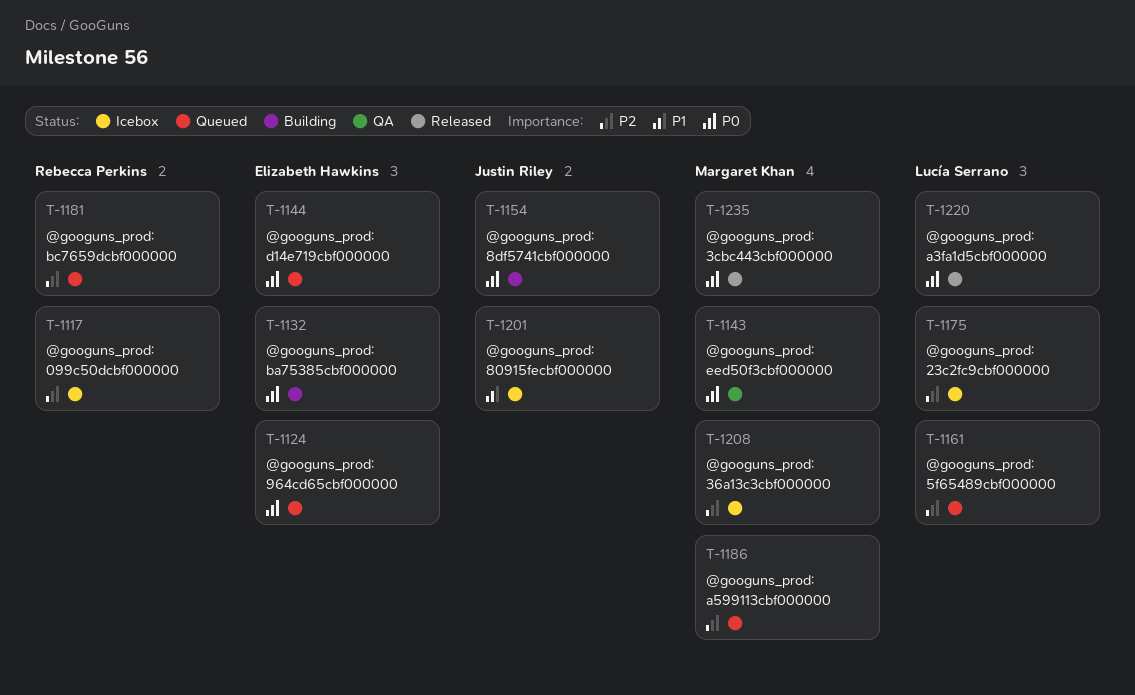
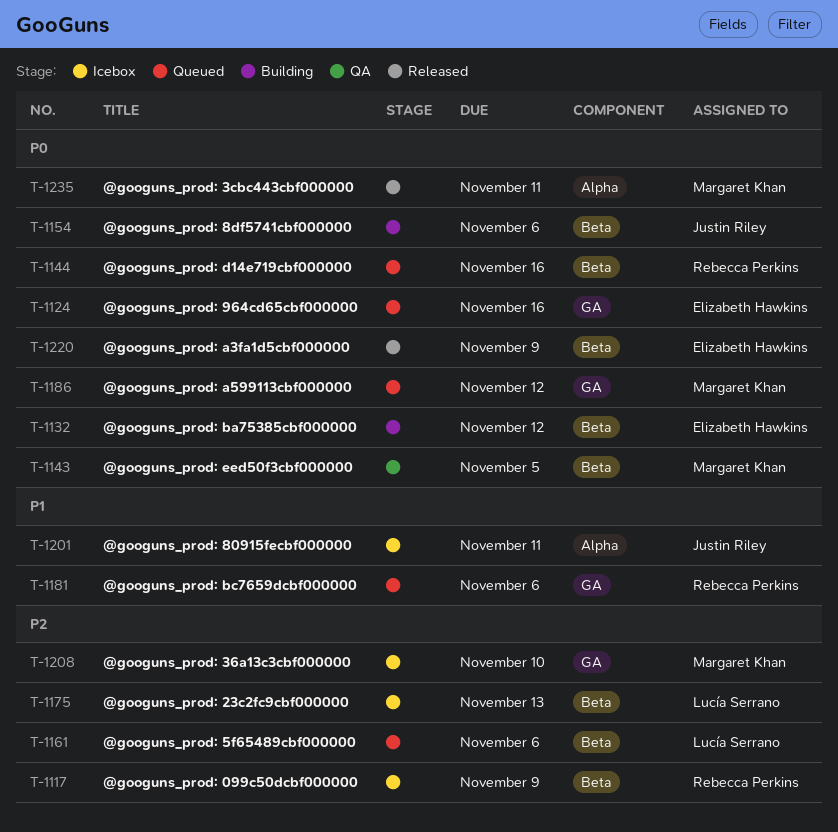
T-1144, owner: Elizabeth Hawkins -> Rebecca Perkins
T-1181, priority: P2 -> P1
T-1186, priority: P2 -> P0
T-1220, owner: Lucía Serrano -> Elizabeth Hawkins

